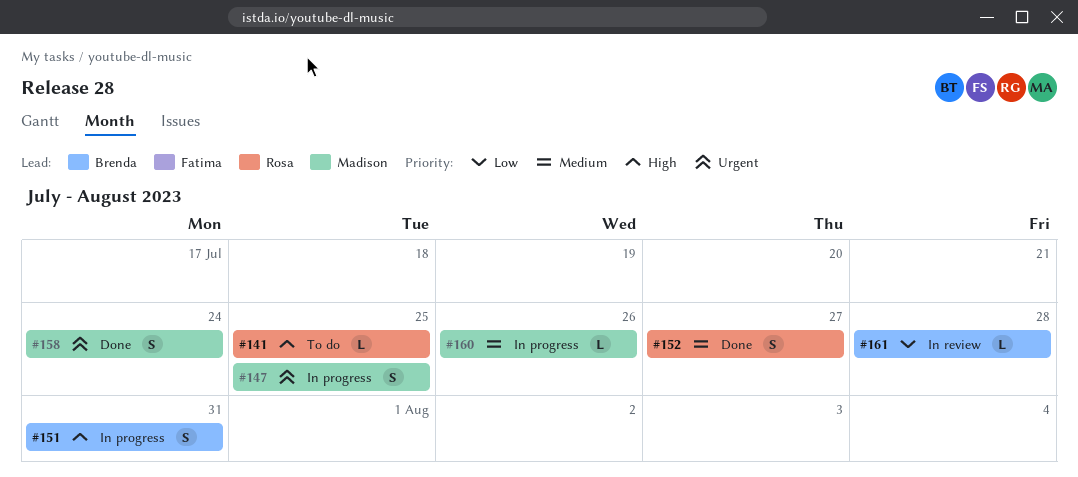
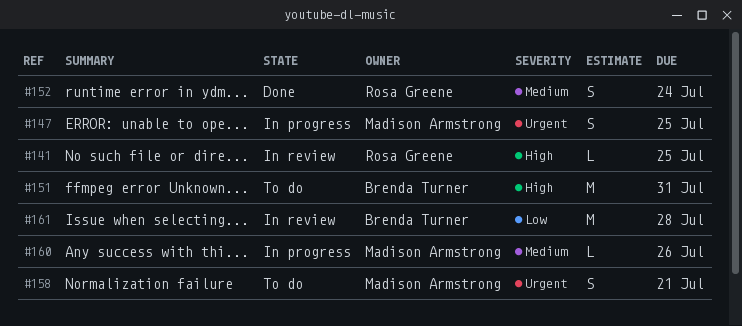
#141, status: To do -> In review
#151, status: In progress -> To do
#151, estimate: S -> M
#152, due: Jul 27 -> Jul 24
#158, status: Done -> To do
#158, due: Jul 24 -> Jul 21
#161, estimate: L -> M

